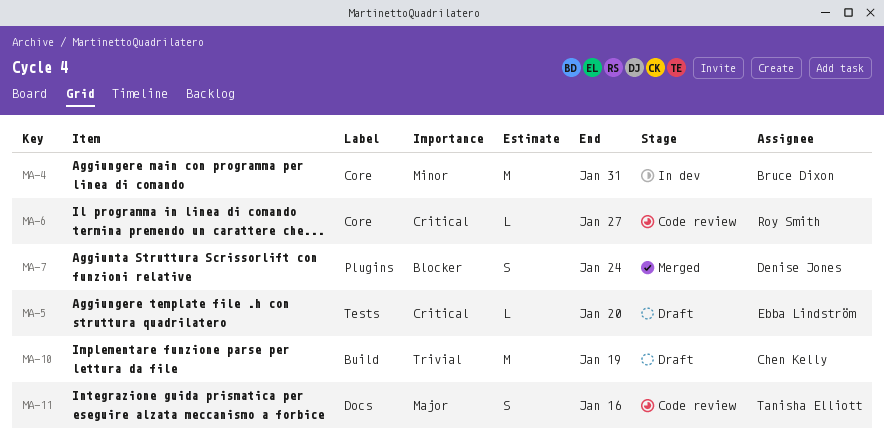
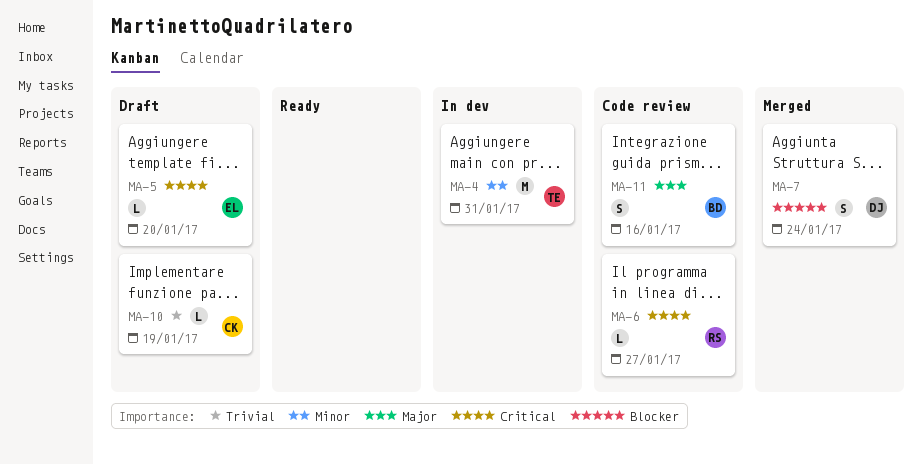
MA-4, owner: Bruce Dixon -> Tanisha Elliott
MA-10, estimate: M -> L
MA-11, owner: Tanisha Elliott -> Bruce Dixon

